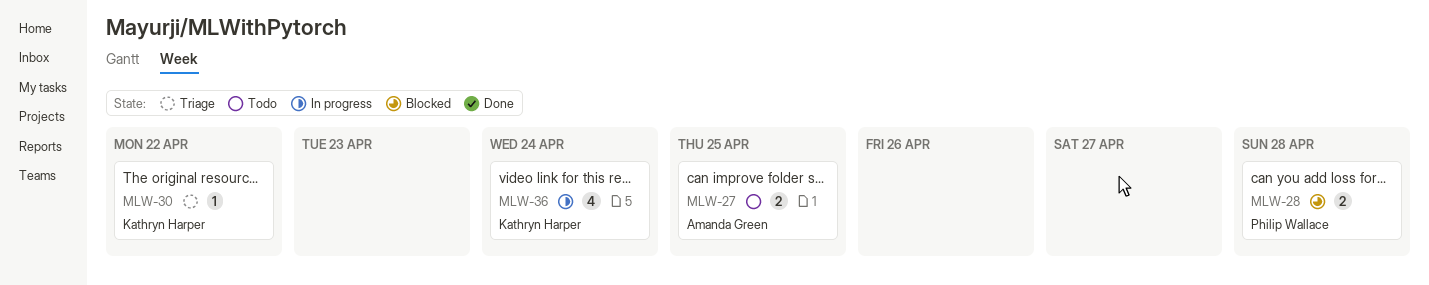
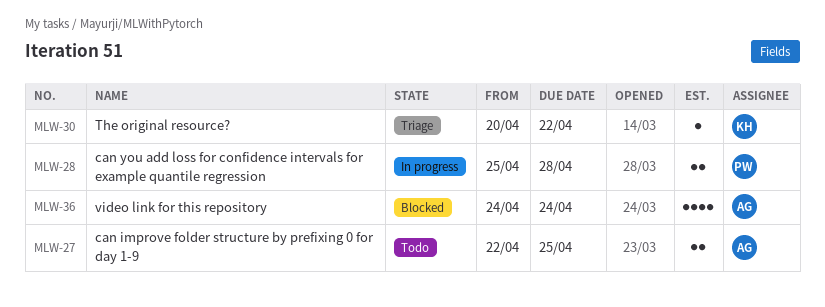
MLW-28, status: Blocked -> In progress
MLW-36, status: In progress -> Blocked
MLW-36, owner: Kathryn Harper -> Amanda Green

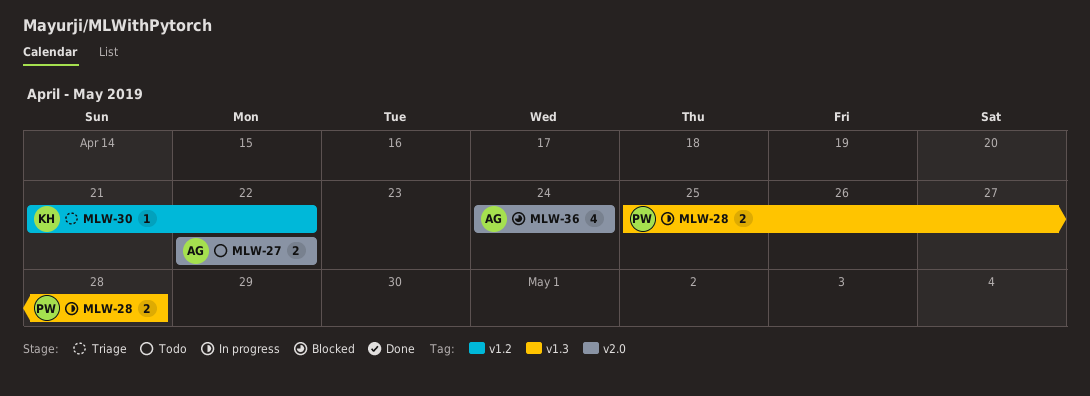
MLW-27, due: Apr 25 -> Apr 22
MLW-30, start: Apr 20 -> Apr 21

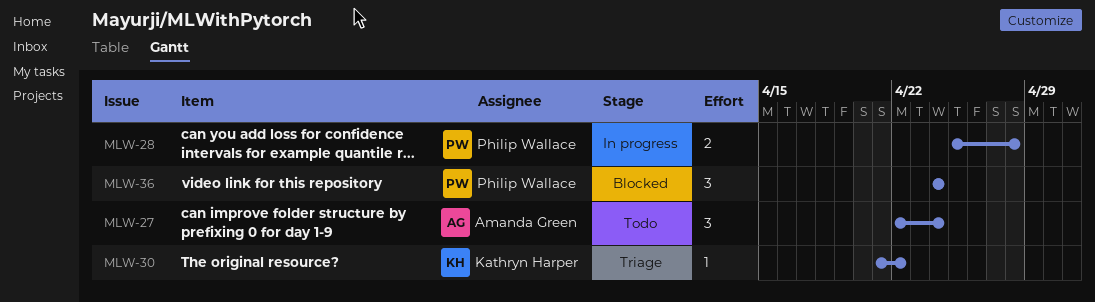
MLW-27, estimate: 2 -> 3
MLW-27, due: Apr 22 -> Apr 24
MLW-36, owner: Amanda Green -> Philip Wallace
MLW-36, estimate: 4 -> 3

